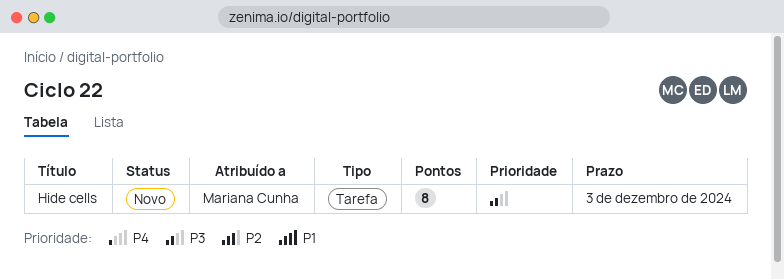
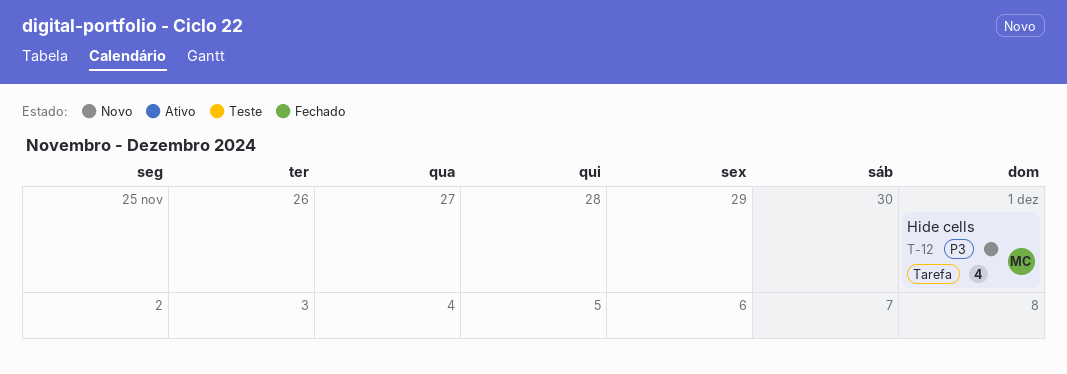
Hide cells, estimate: 8 -> 4
Hide cells, due: Dec 3 -> Dec 1

